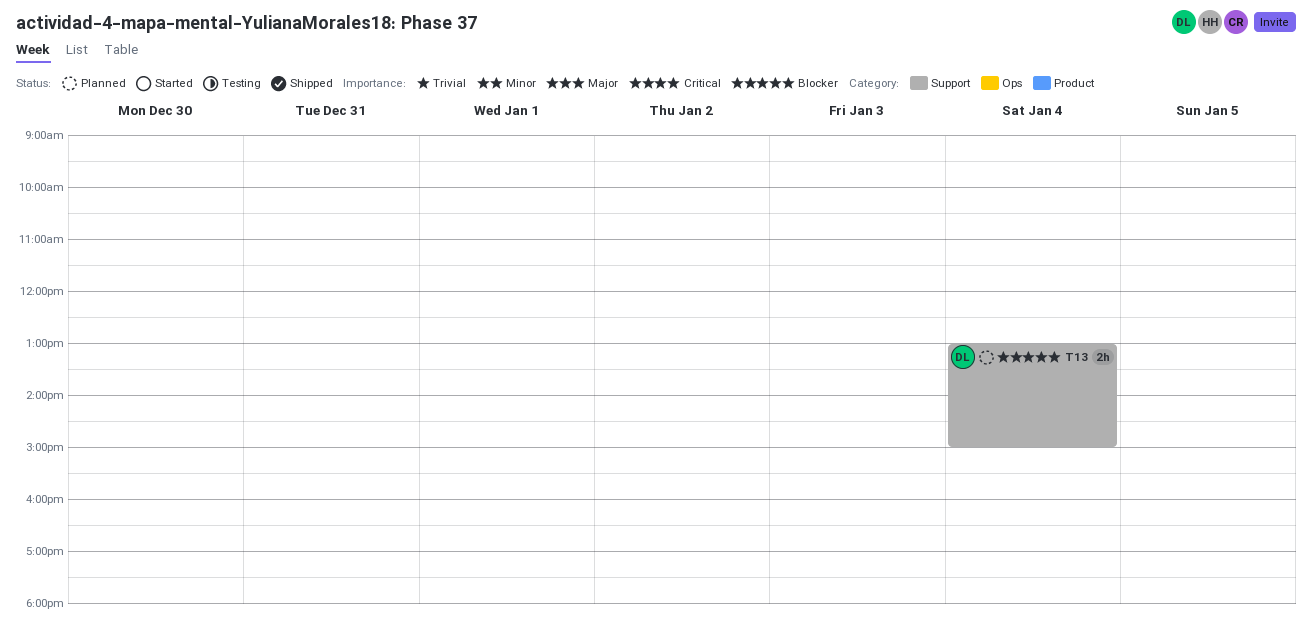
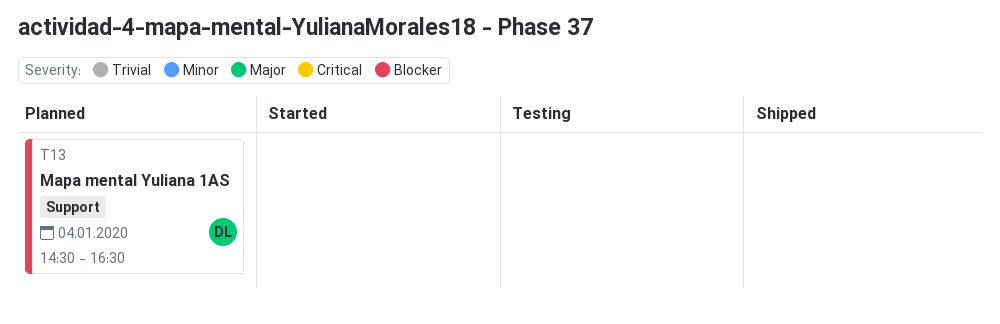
T13, begins: 13:00 -> 14:30
T13, ends: 15:00 -> 16:30

